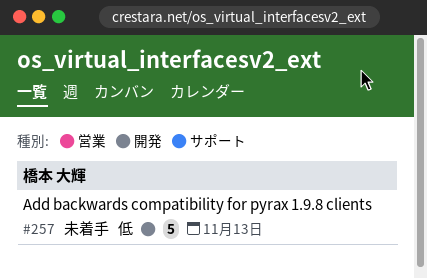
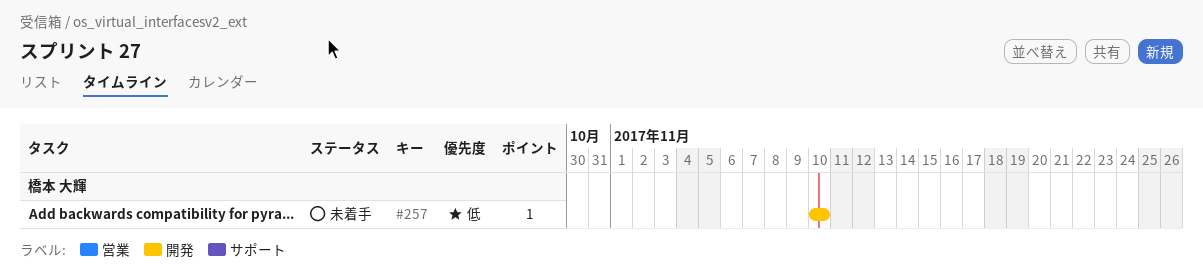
#257, estimate: 5 -> 1
#257, due: Nov 13 -> Nov 10

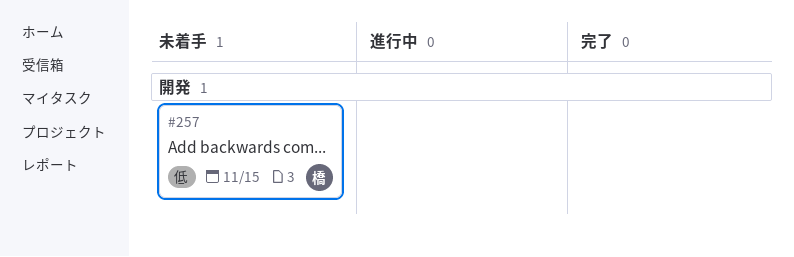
#257, due: Nov 10 -> Nov 15

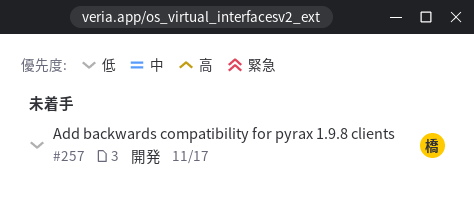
#257, due: Nov 15 -> Nov 17

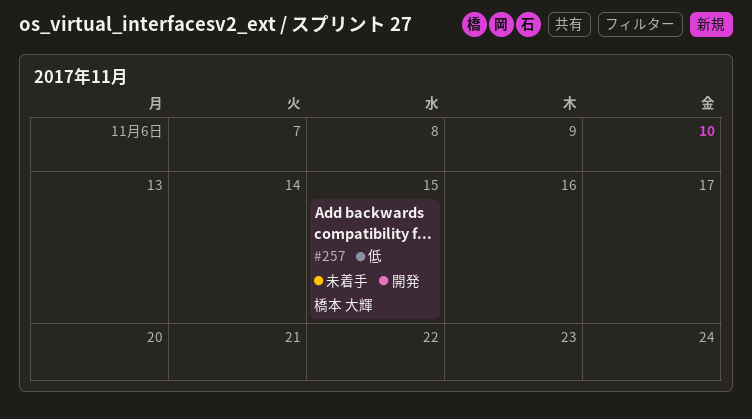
#257, due: Nov 17 -> Nov 15

